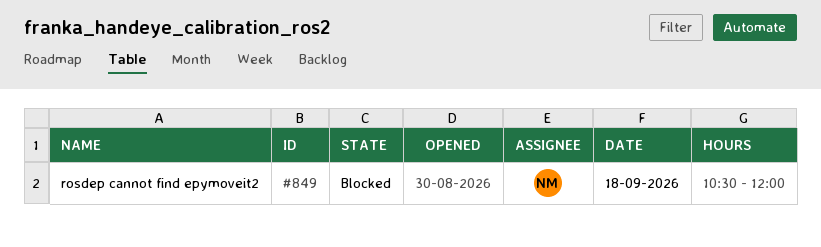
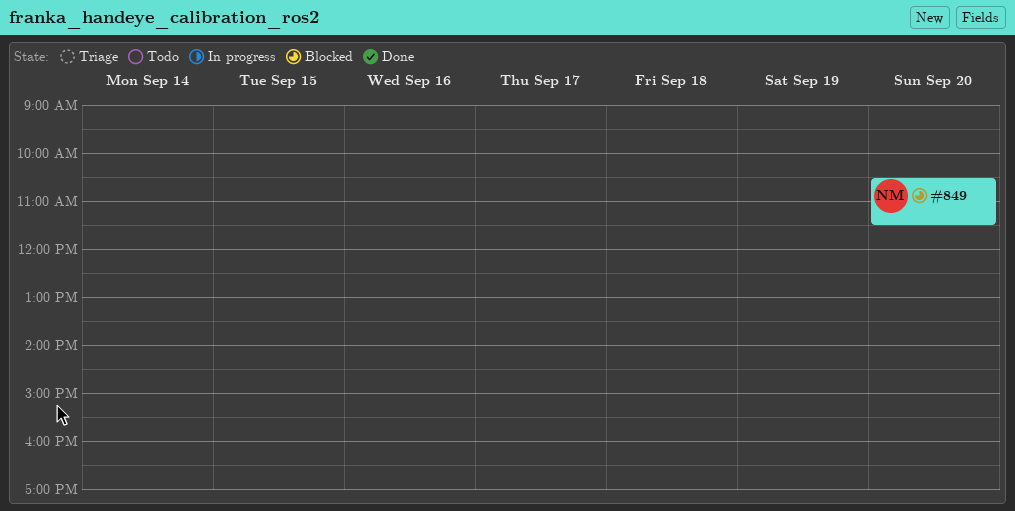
#849, day: Sep 18 -> Sep 20
#849, ends: 12:00 -> 11:30

